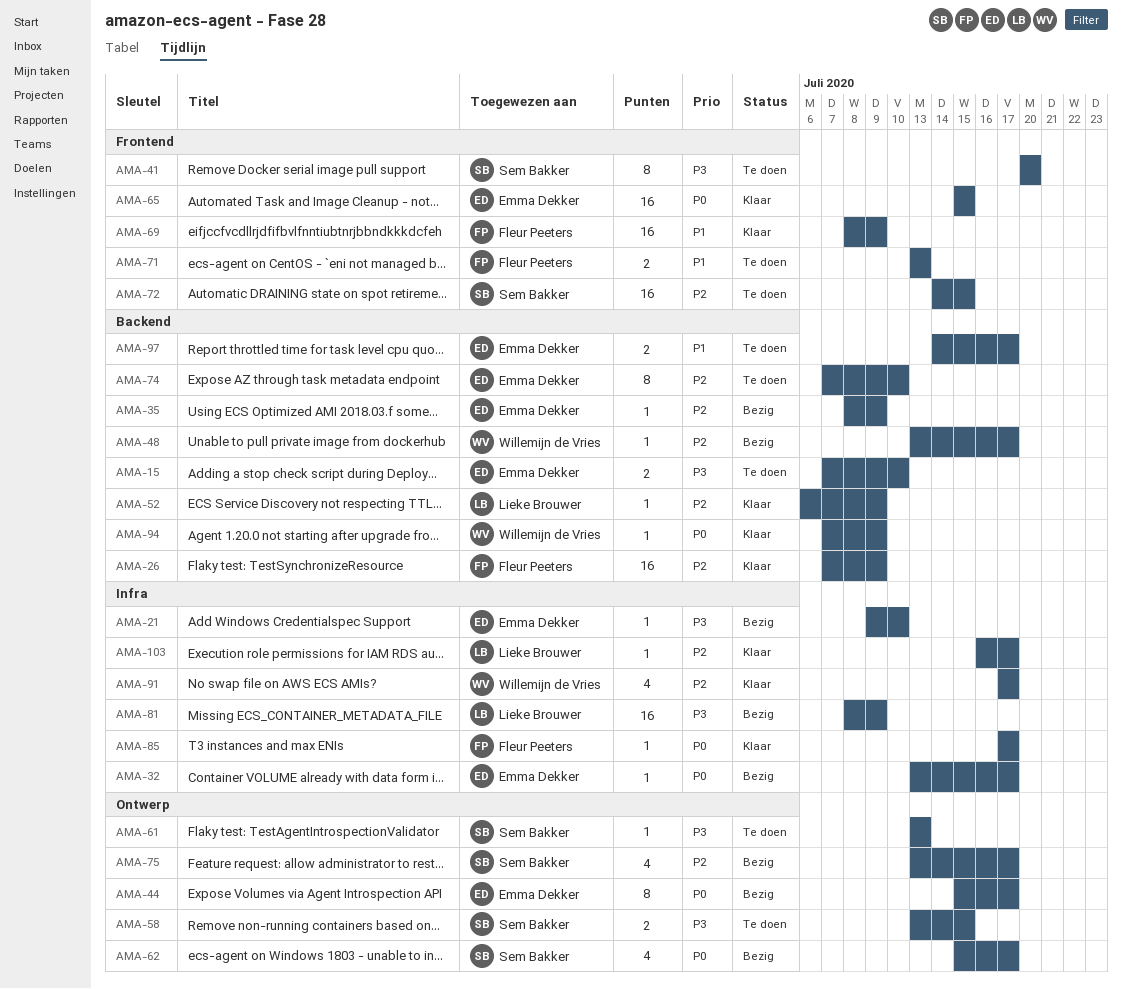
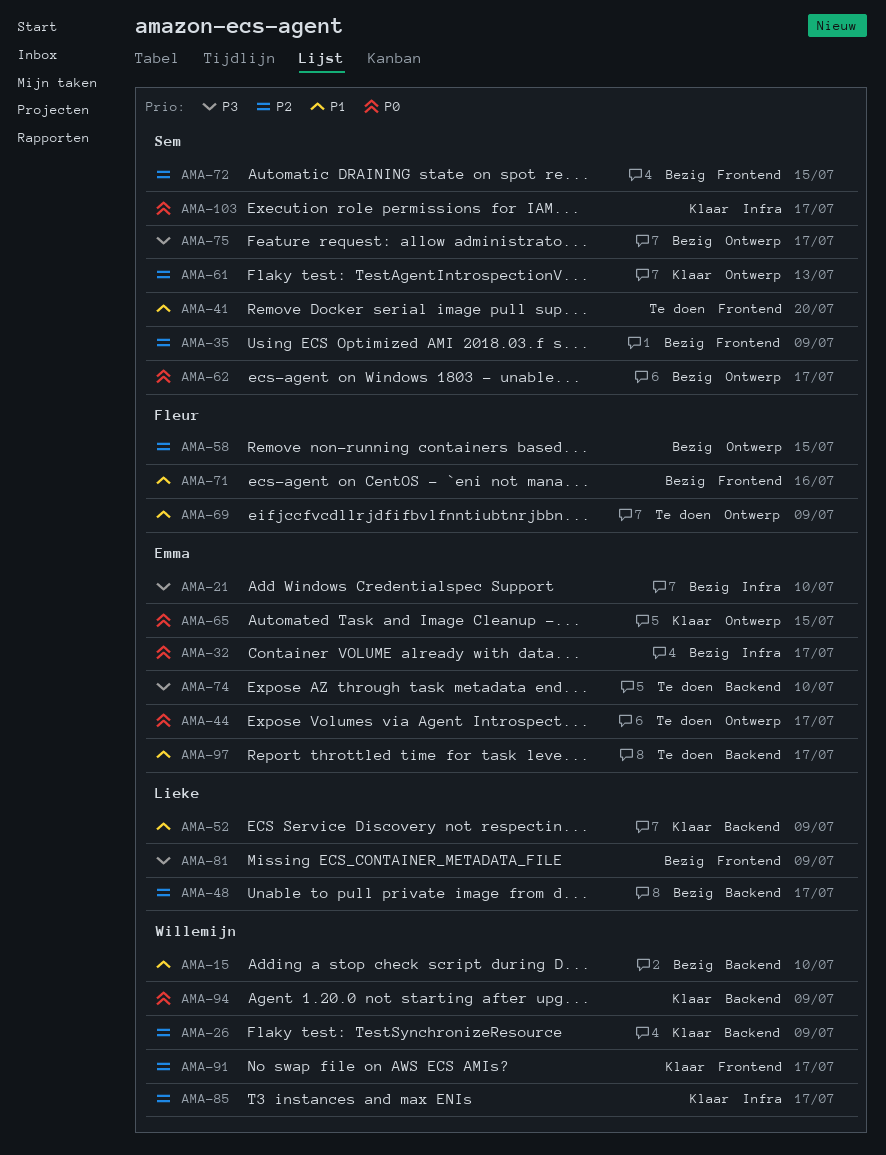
AMA-15, status: Te doen -> Bezig
AMA-15, owner: Emma Dekker -> Willemijn de Vries
AMA-15, priority: P3 -> P1
AMA-26, owner: Fleur Peeters -> Willemijn de Vries
AMA-35, owner: Emma Dekker -> Sem Bakker
AMA-35, label: Backend -> Frontend
AMA-41, priority: P3 -> P1
AMA-44, status: Bezig -> Te doen
AMA-48, owner: Willemijn de Vries -> Lieke Brouwer
AMA-52, priority: P2 -> P1
AMA-58, status: Te doen -> Bezig
AMA-58, owner: Sem Bakker -> Fleur Peeters
AMA-58, priority: P3 -> P2
AMA-61, status: Te doen -> Klaar
AMA-61, priority: P3 -> P2
AMA-65, label: Frontend -> Ontwerp
AMA-69, status: Klaar -> Te doen
AMA-69, label: Frontend -> Ontwerp
AMA-71, status: Te doen -> Bezig
AMA-71, due: Jul 13 -> Jul 16
AMA-72, status: Te doen -> Bezig
AMA-74, priority: P2 -> P3
AMA-75, priority: P2 -> P3
AMA-81, label: Infra -> Frontend
AMA-85, owner: Fleur Peeters -> Willemijn de Vries
AMA-85, priority: P0 -> P2
AMA-91, label: Infra -> Frontend
AMA-103, owner: Lieke Brouwer -> Sem Bakker
AMA-103, priority: P2 -> P0

